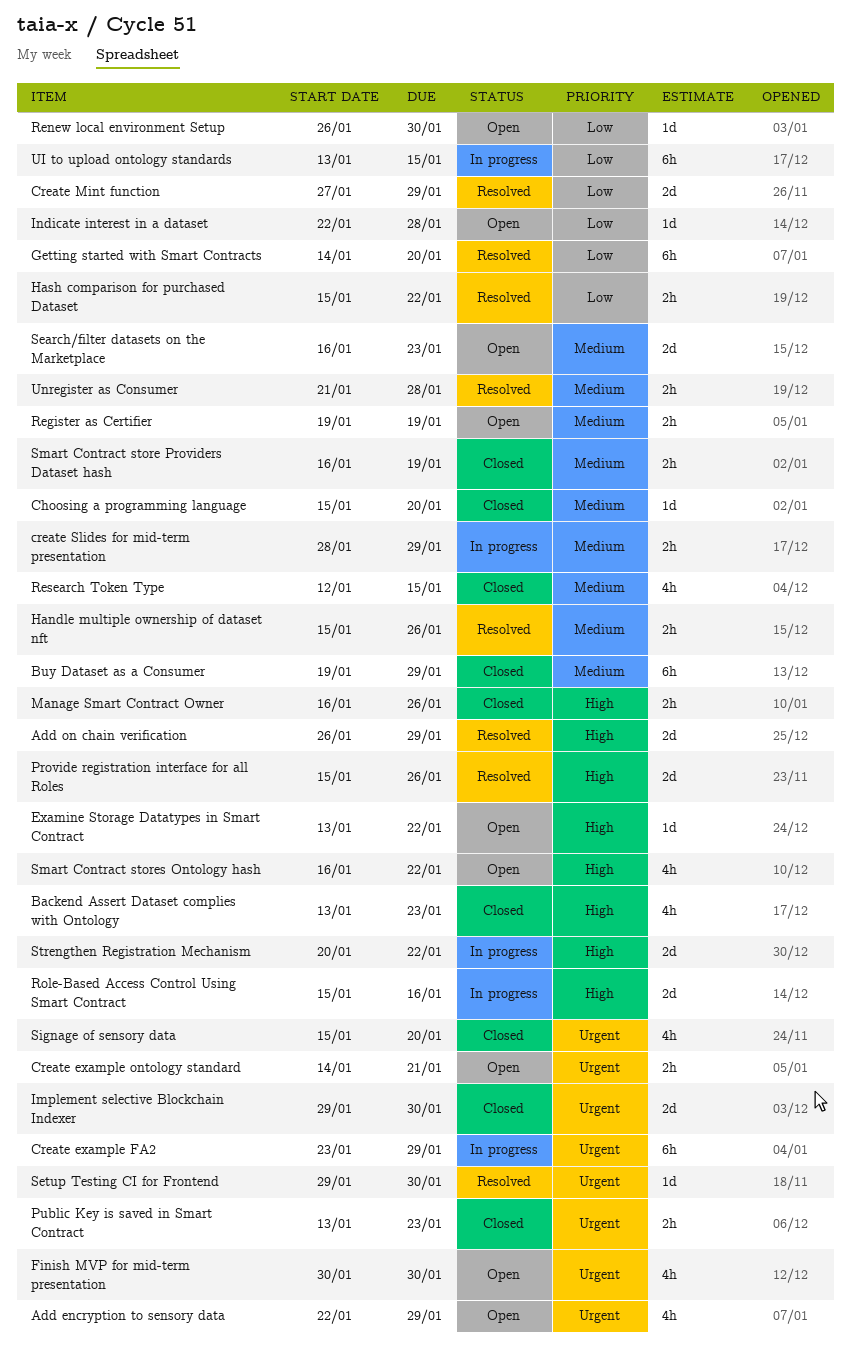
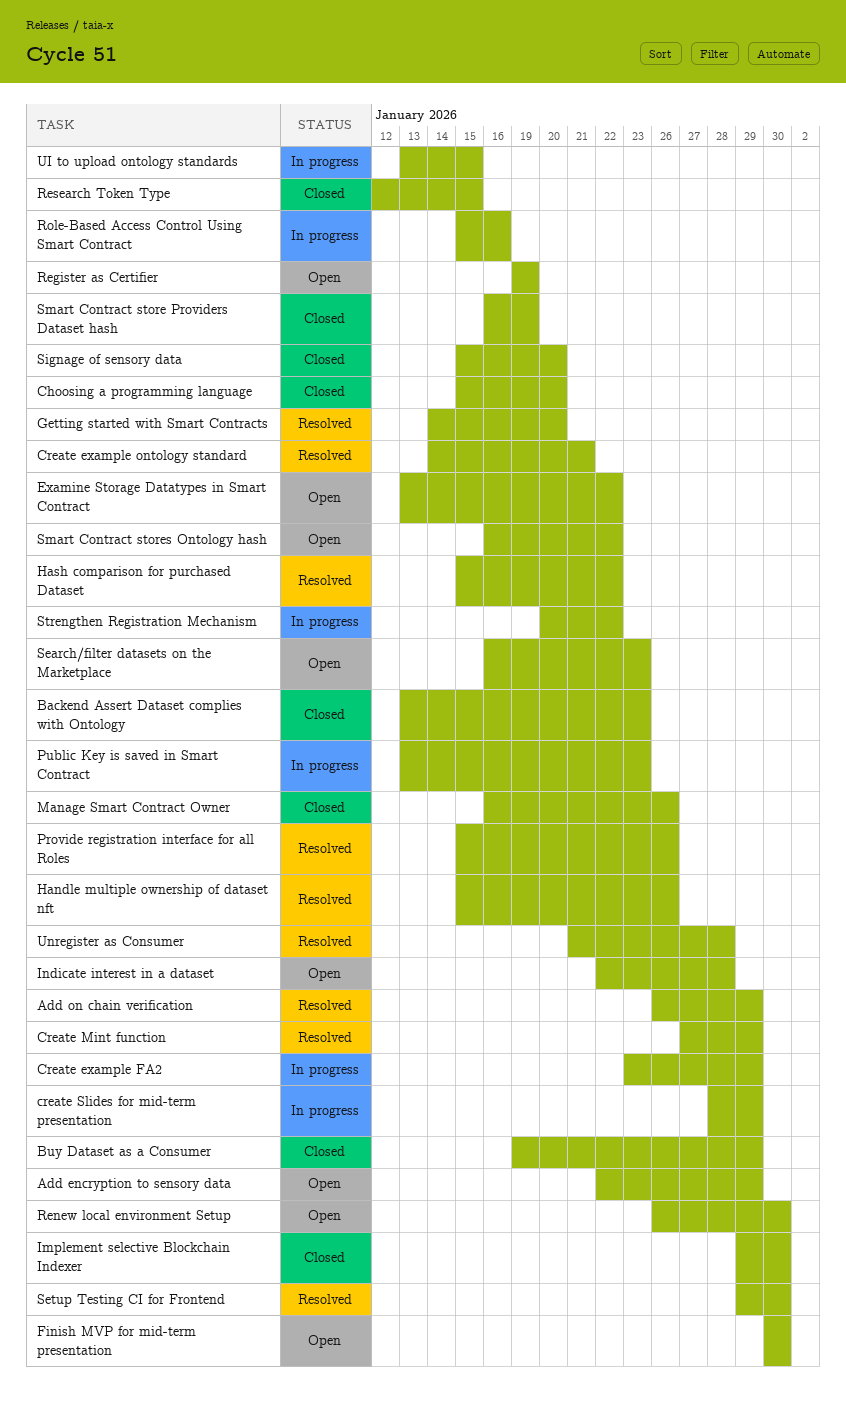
Create example ontology standard, status: Open -> Resolved
Public Key is saved in Smart Contract, status: Closed -> In progress

